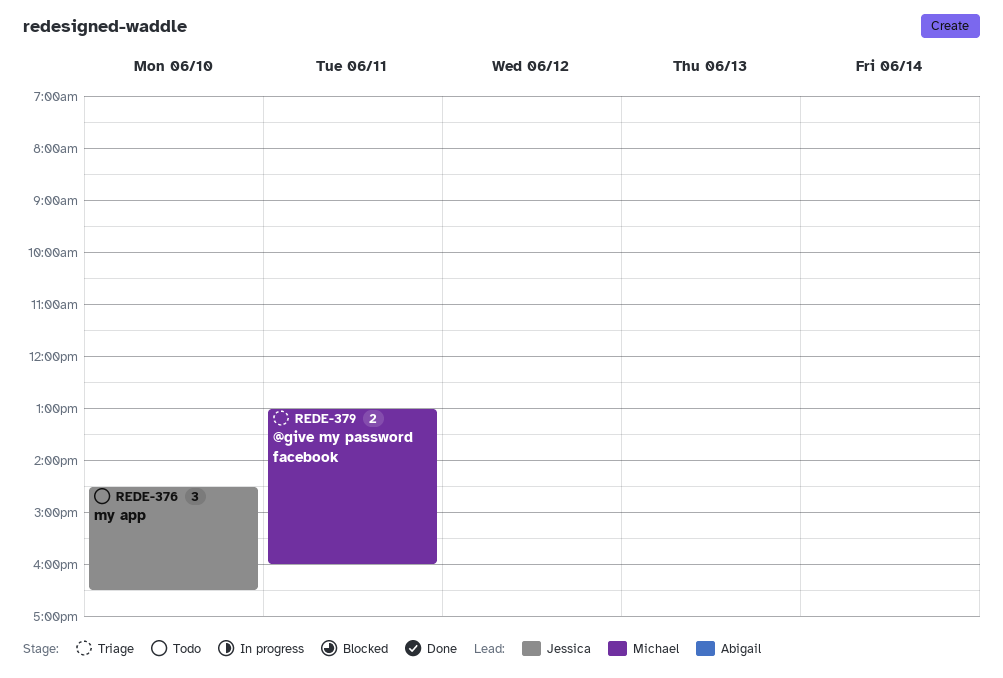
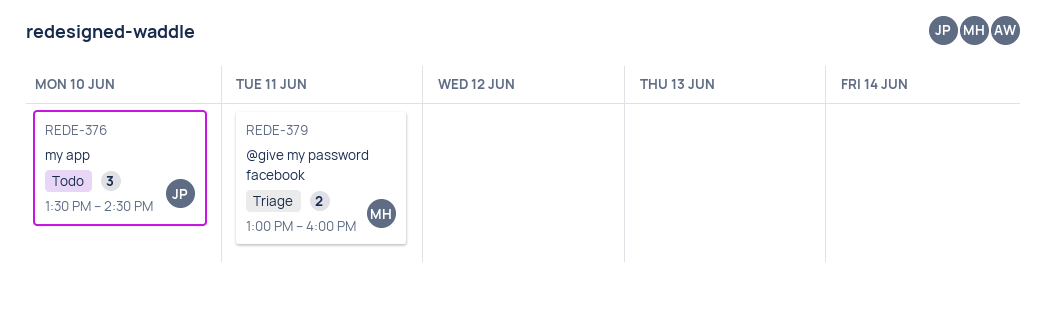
REDE-376, begins: 14:30 -> 13:30
REDE-376, ends: 16:30 -> 14:30

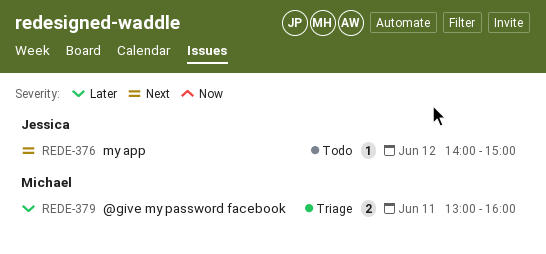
REDE-376, estimate: 3 -> 1
REDE-376, day: Jun 10 -> Jun 12
REDE-376, begins: 13:30 -> 14:00
REDE-376, ends: 14:30 -> 15:00

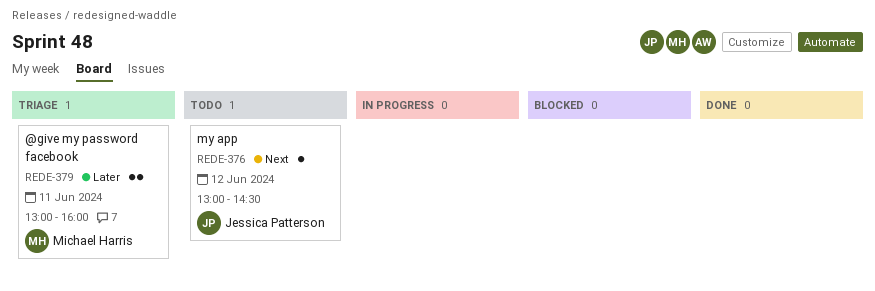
REDE-376, begins: 14:00 -> 13:00
REDE-376, ends: 15:00 -> 14:30

